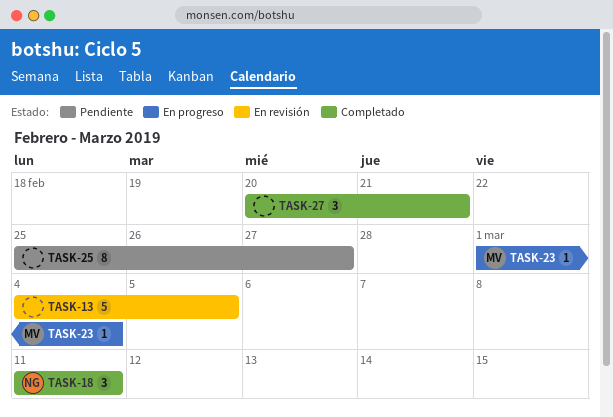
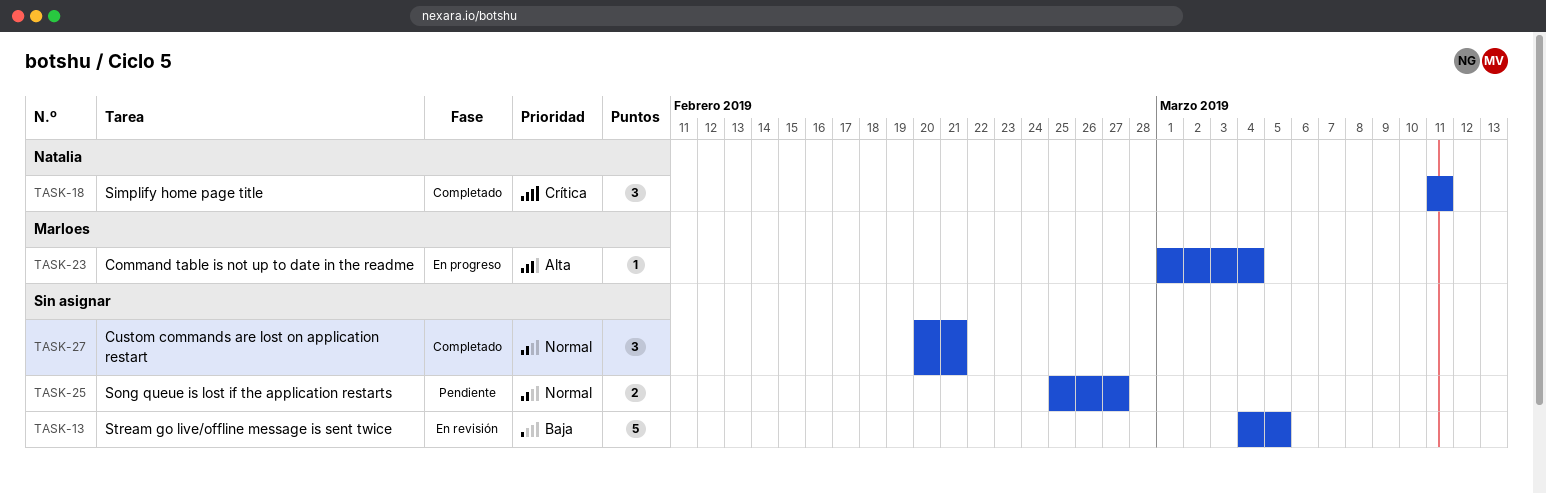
TASK-25, estimate: 8 -> 2

